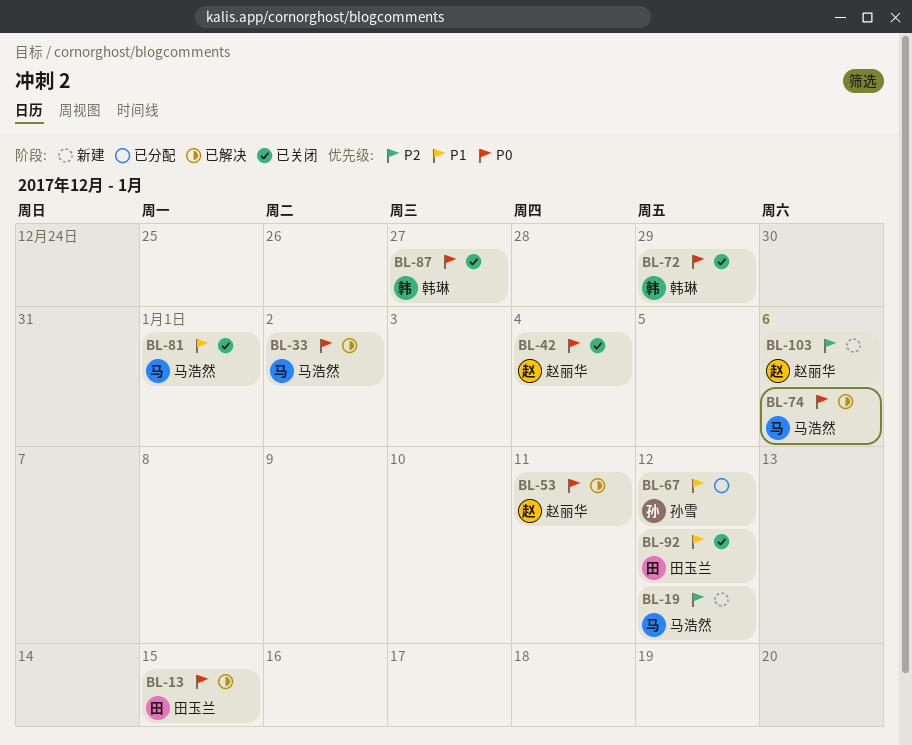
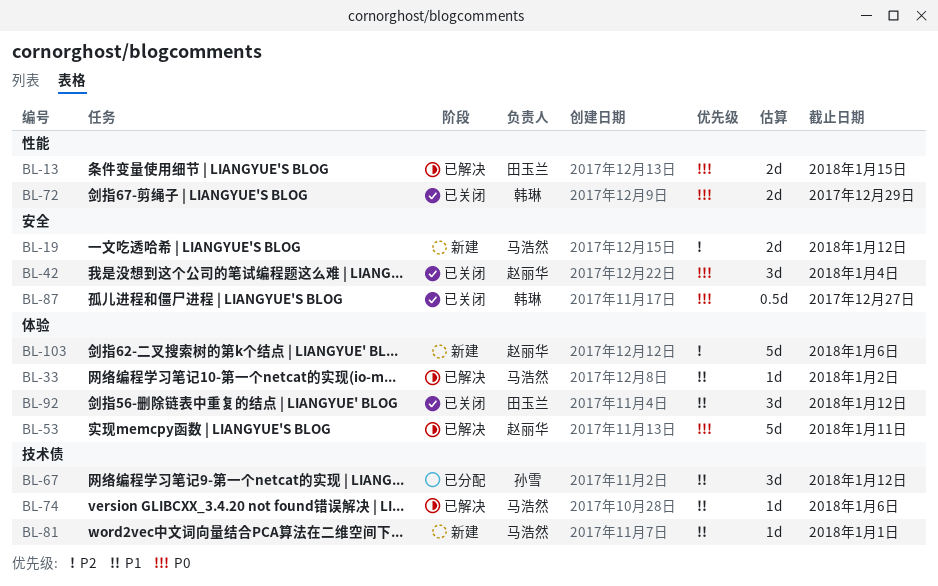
BL-33, priority: P0 -> P1
BL-74, priority: P0 -> P1
BL-81, status: 已关闭 -> 新建

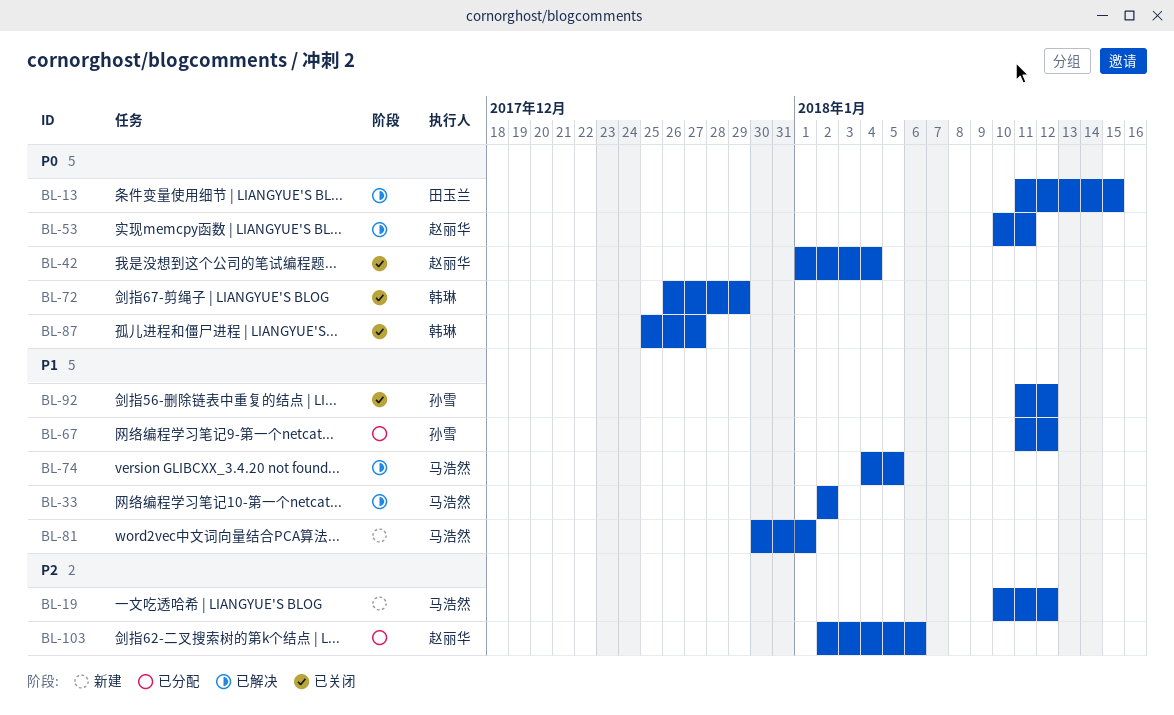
BL-74, due: Jan 6 -> Jan 5
BL-92, owner: 田玉兰 -> 孙雪
BL-103, status: 新建 -> 已分配

